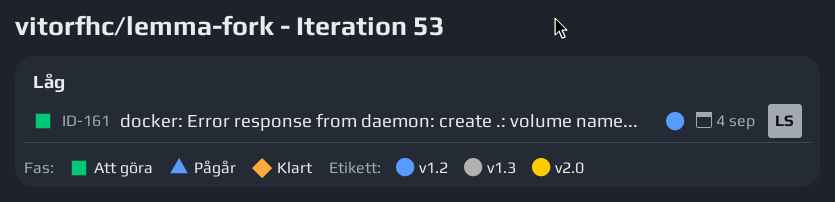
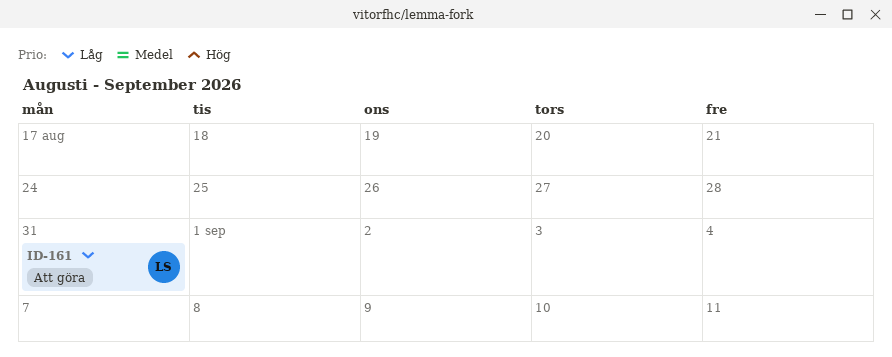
ID-161, due: Sep 4 -> Aug 31

